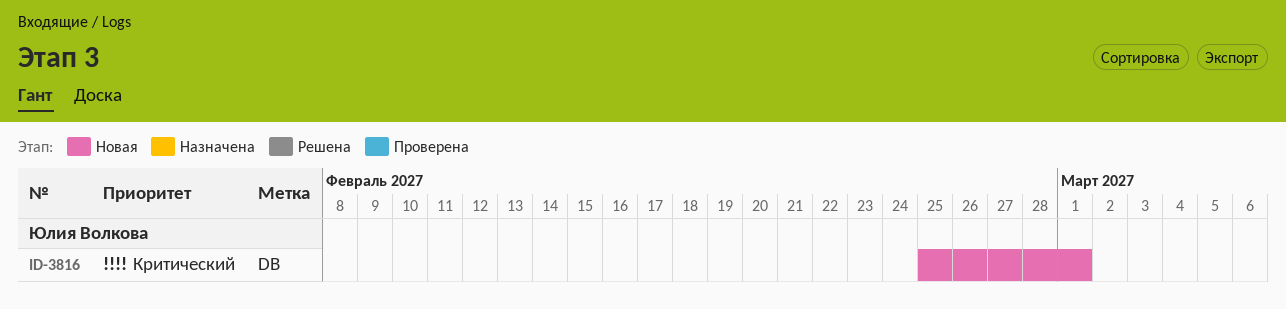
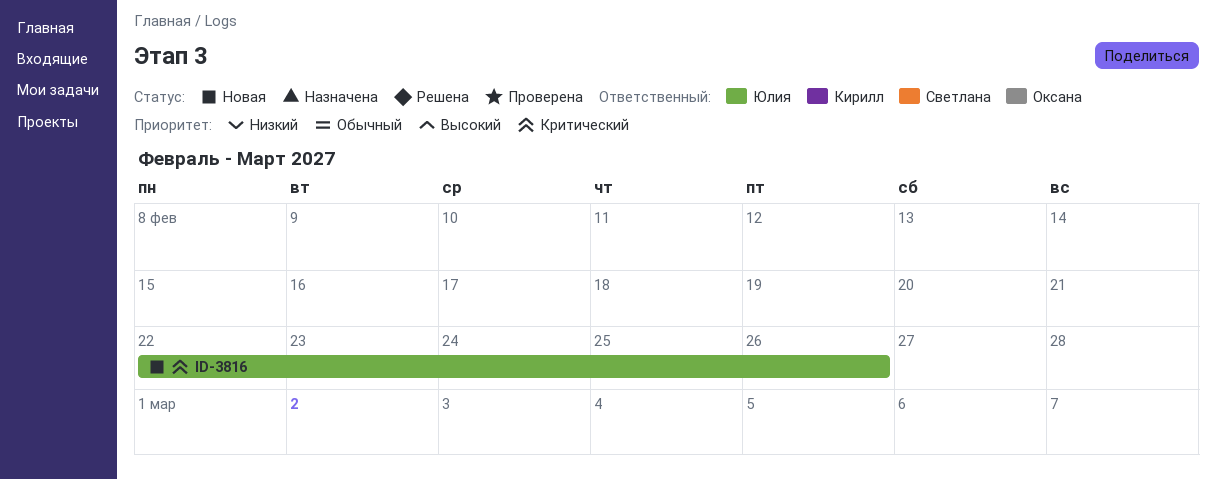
ID-3816, start: Feb 25 -> Feb 22
ID-3816, due: Mar 1 -> Feb 26

